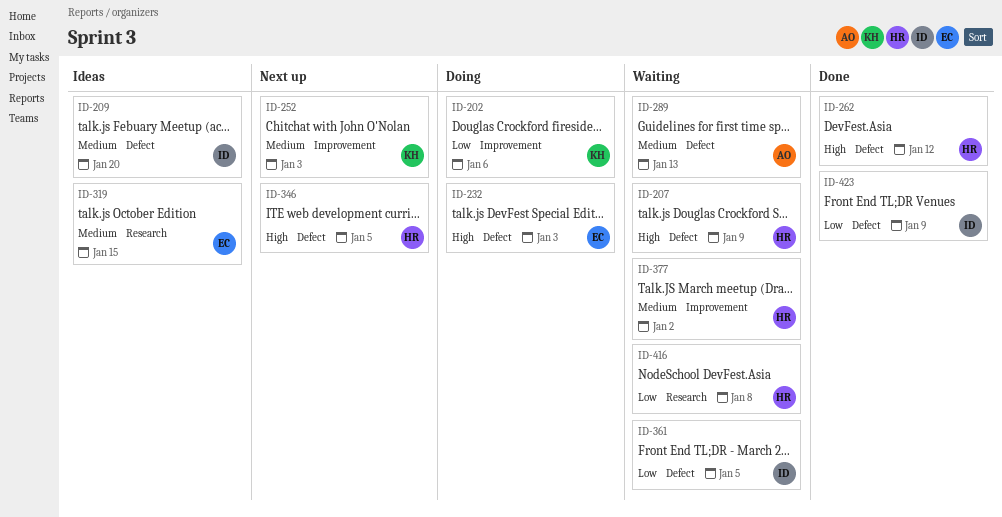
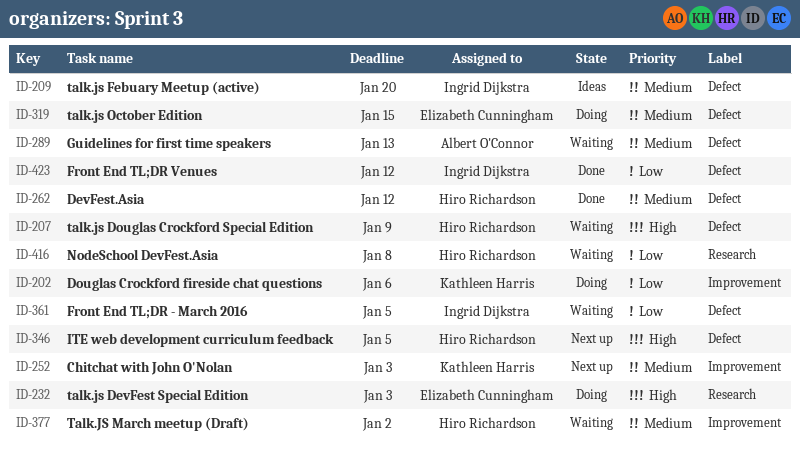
ID-232, label: Defect -> Research
ID-262, priority: High -> Medium
ID-319, status: Ideas -> Doing
ID-319, label: Research -> Defect
ID-423, due: Jan 9 -> Jan 12

